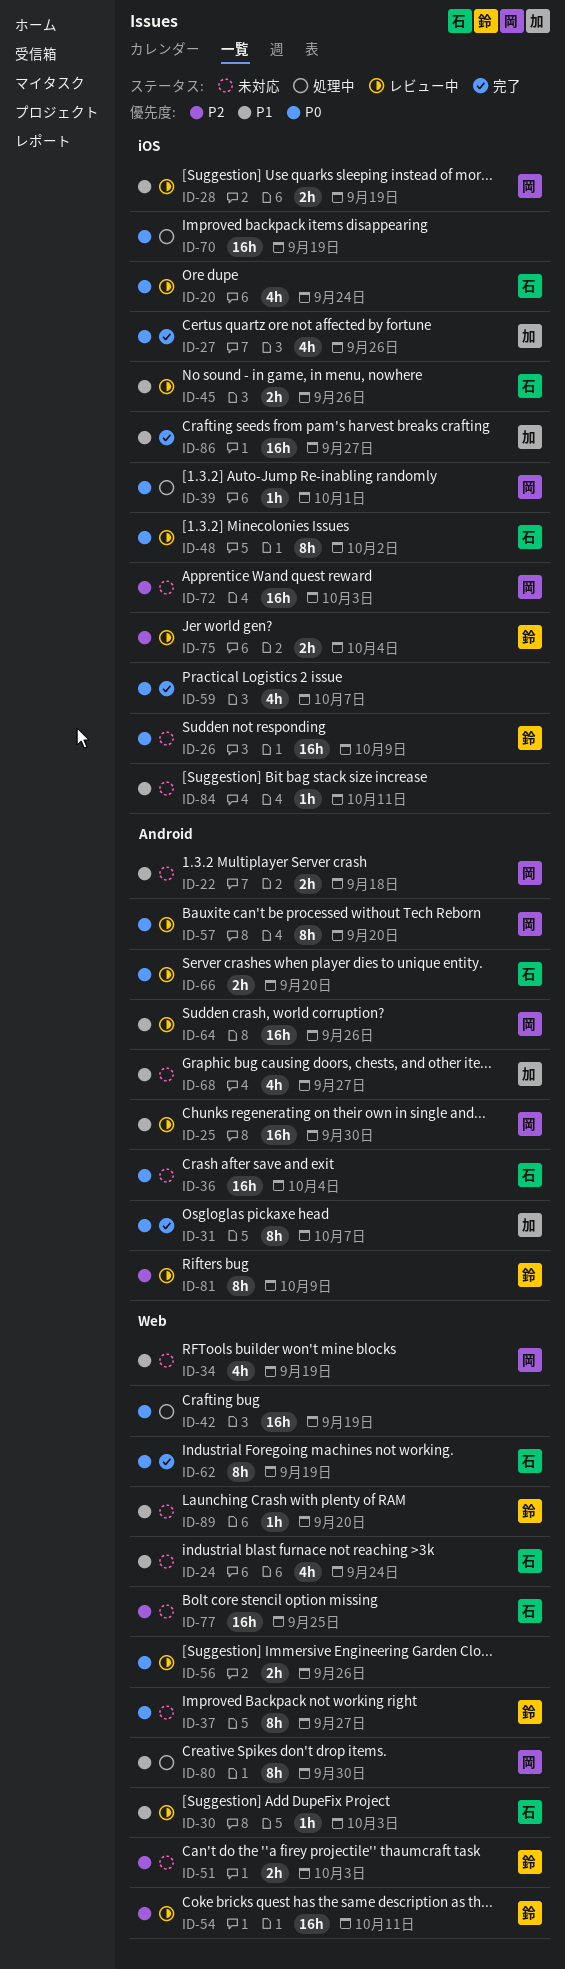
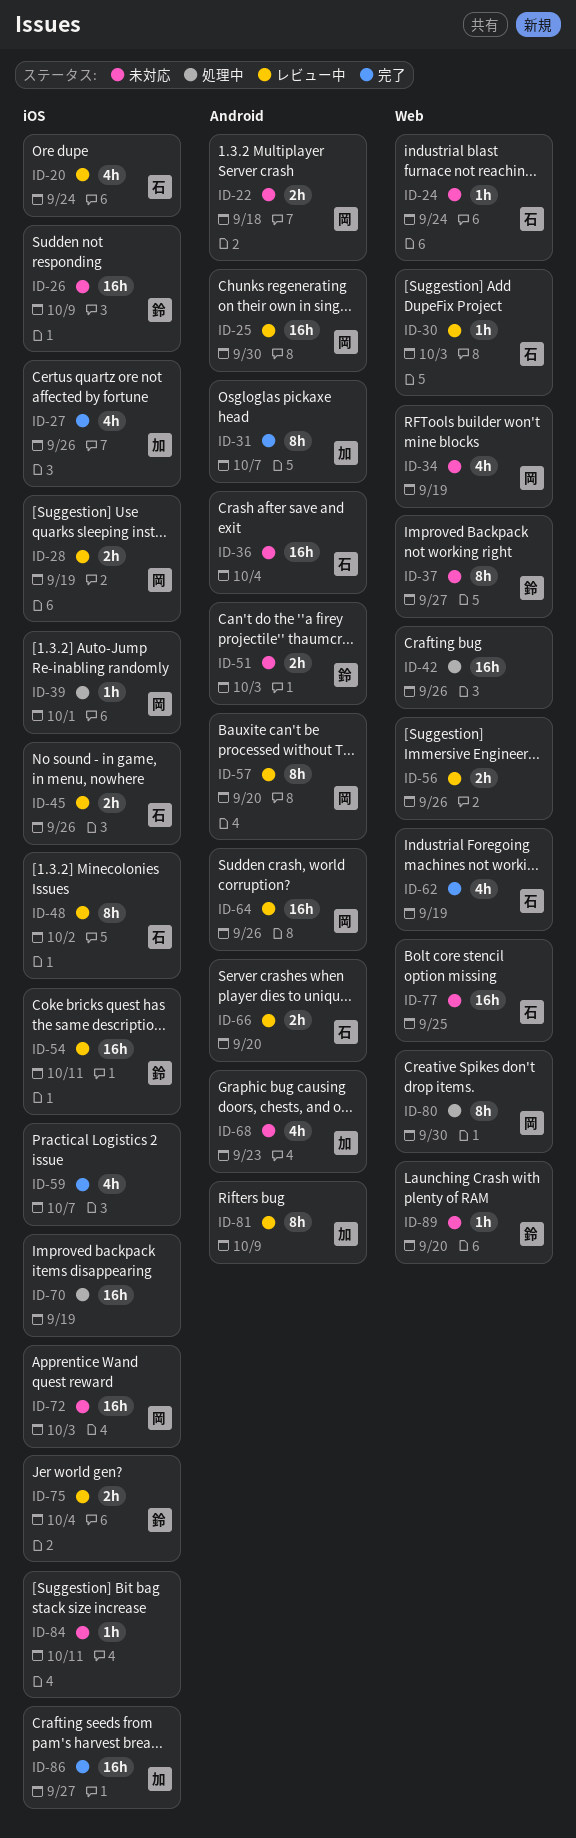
ID-24, estimate: 4h -> 1h
ID-42, due: Sep 19 -> Sep 26
ID-51, label: Web -> Android
ID-54, label: Web -> iOS
ID-62, estimate: 8h -> 4h
ID-68, due: Sep 27 -> Sep 23
ID-81, owner: 鈴 -> 加

